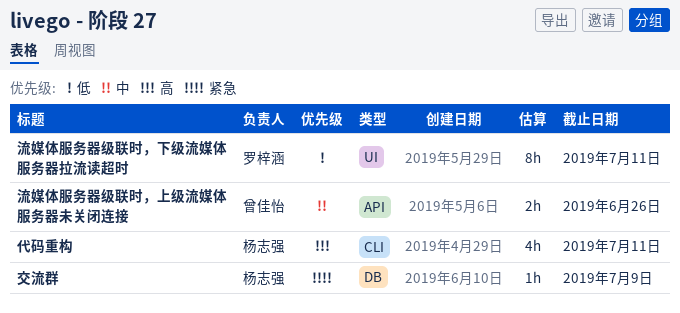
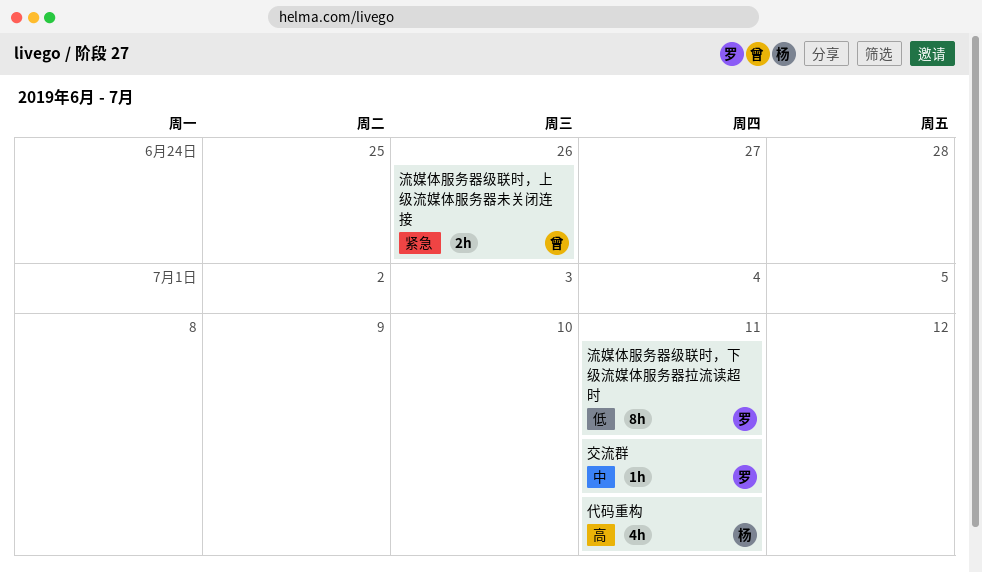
交流群, owner: 杨志强 -> 罗梓涵
交流群, priority: 紧急 -> 中
交流群, due: Jul 9 -> Jul 11
流媒体服务器级联时，上级流媒体服务器未关闭连接, priority: 中 -> 紧急

